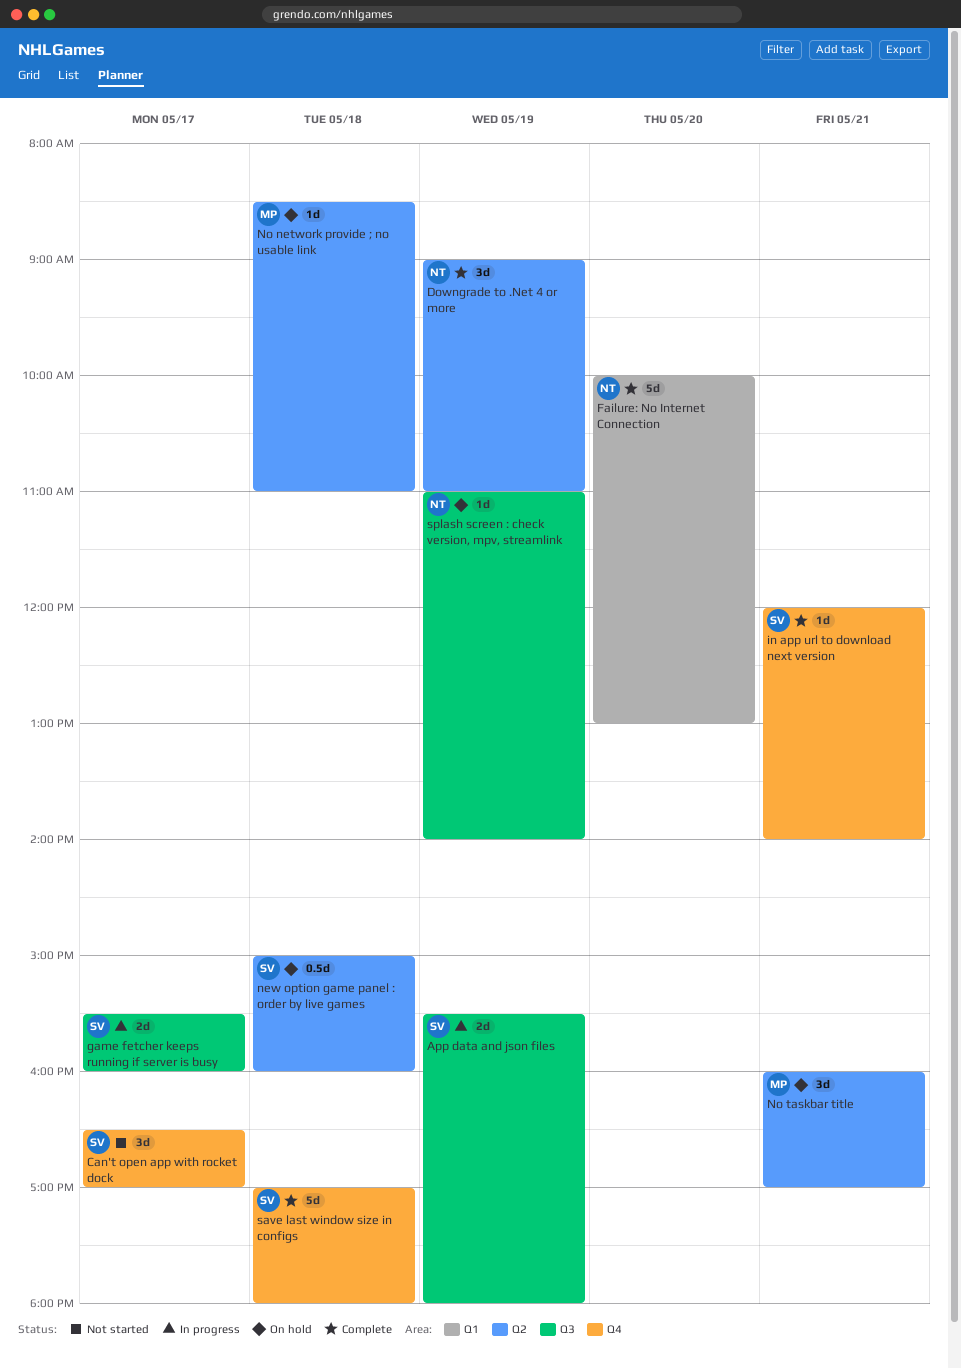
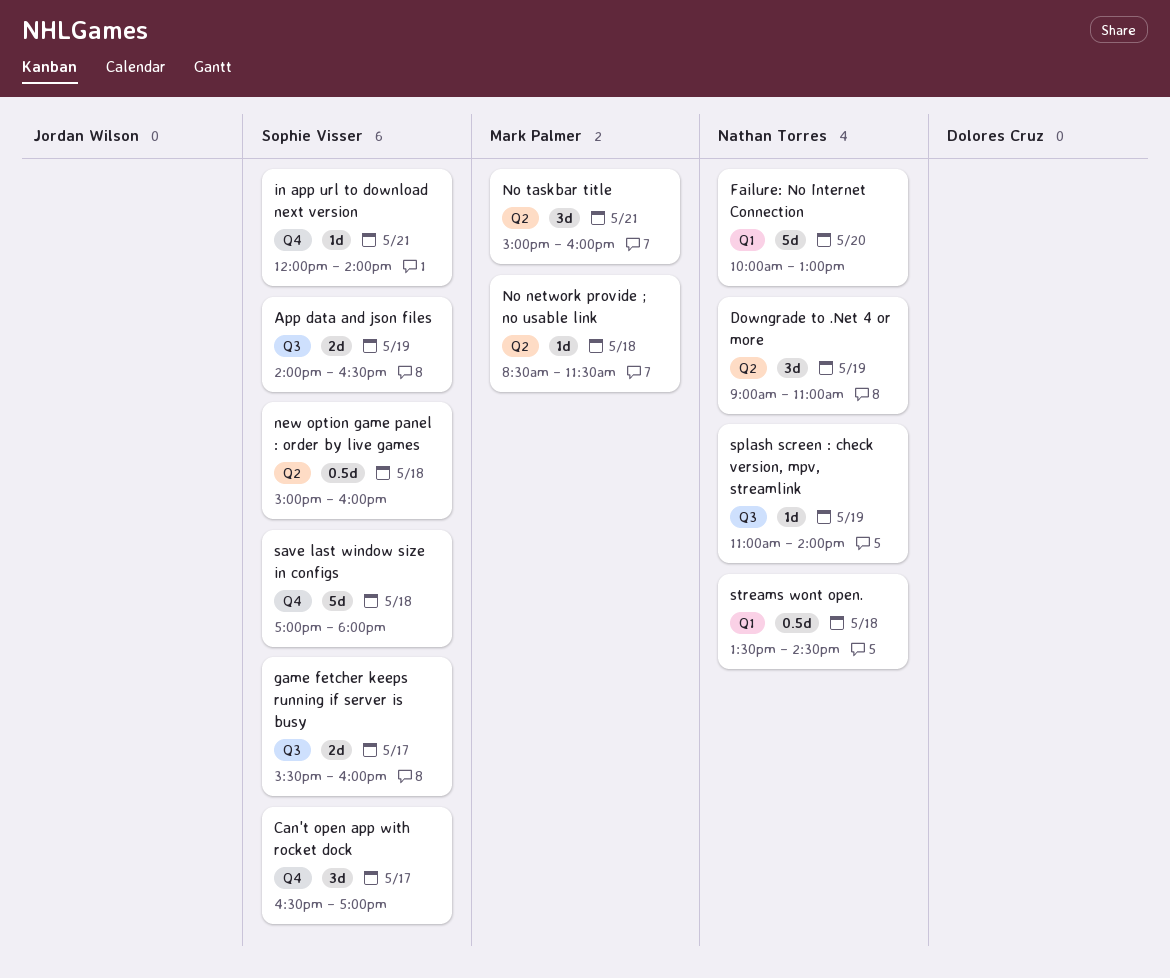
App data and json files, begins: 15:30 -> 14:00
App data and json files, ends: 18:00 -> 16:30
No network provide ; no usable link, ends: 11:00 -> 11:30
No taskbar title, begins: 16:00 -> 15:00
No taskbar title, ends: 17:00 -> 16:00
streams wont open.: none -> present

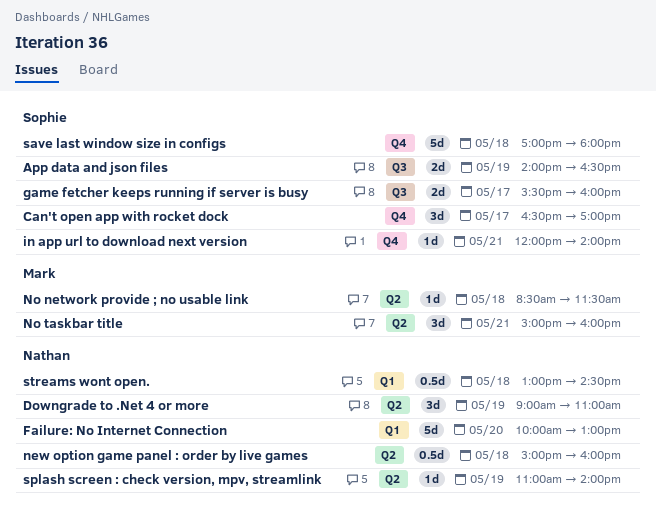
new option game panel : order by live games, owner: Sophie Visser -> Nathan Torres
splash screen : check version, mpv, streamlink, label: Q3 -> Q2
streams wont open., begins: 13:30 -> 13:00

